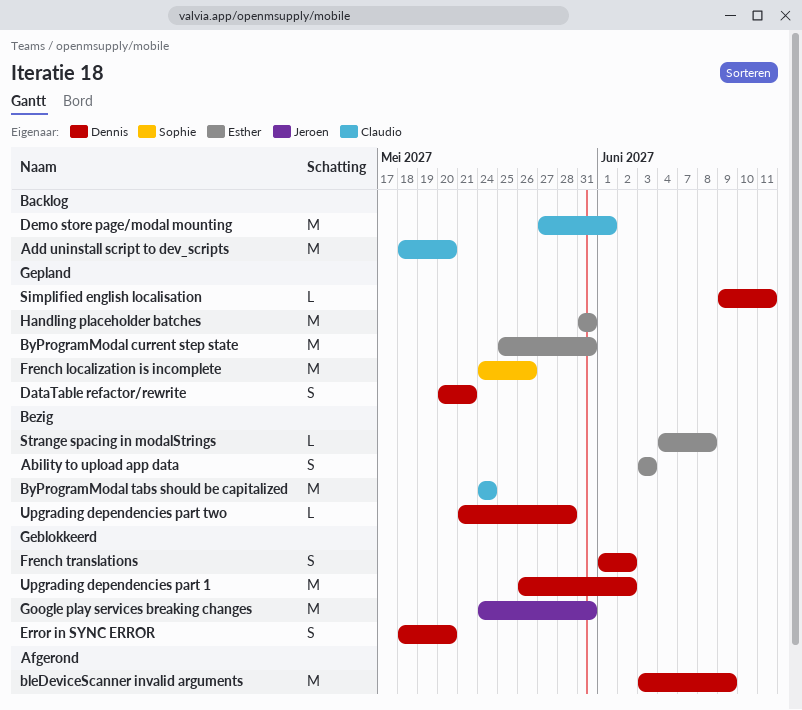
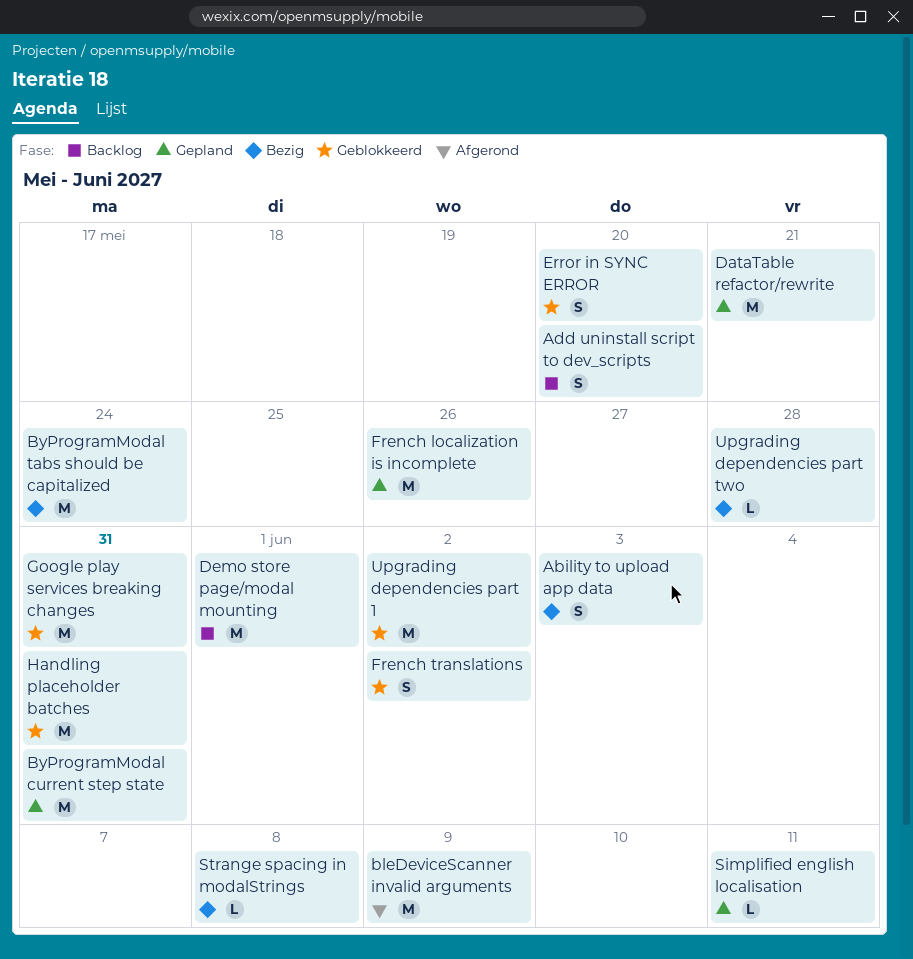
Add uninstall script to dev_scripts, estimate: M -> S
DataTable refactor/rewrite, estimate: S -> M
Handling placeholder batches, status: Gepland -> Geblokkeerd

